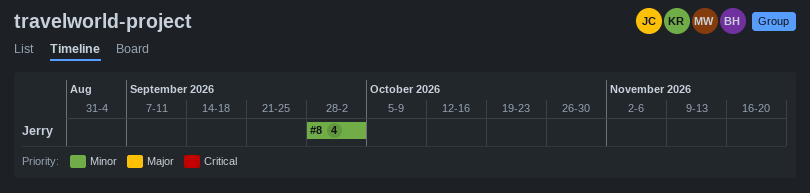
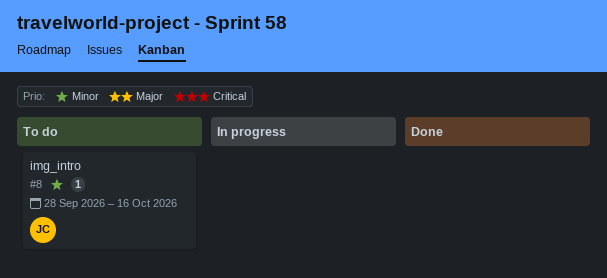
#8, estimate: 4 -> 1
#8, due: Oct 2 -> Oct 16

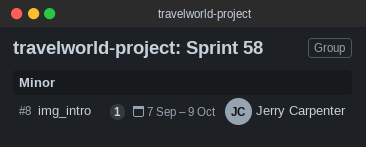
#8, start: Sep 28 -> Sep 7
#8, due: Oct 16 -> Oct 9

